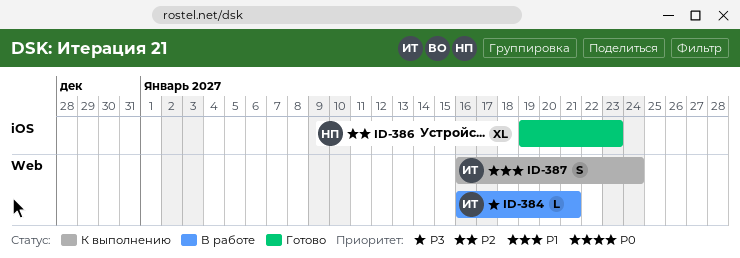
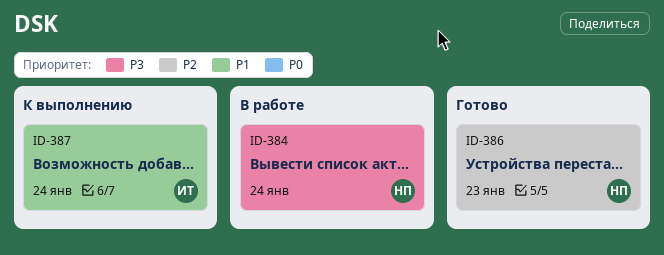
ID-384, owner: ИТ -> НП
ID-384, due: Jan 21 -> Jan 24

